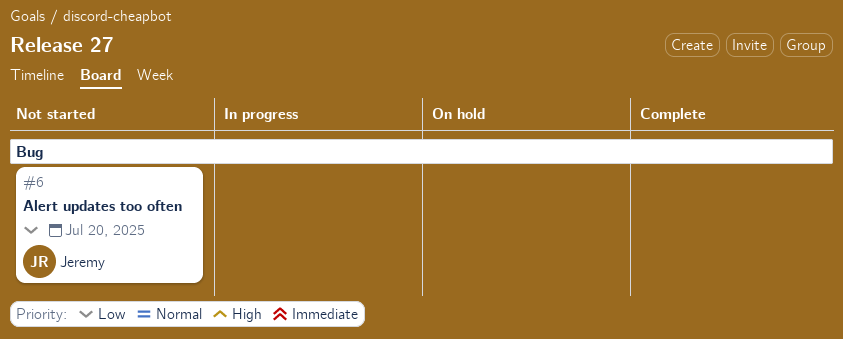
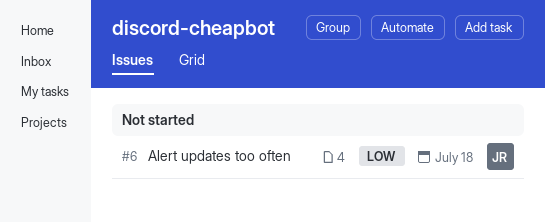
#6, due: Jul 20 -> Jul 18

